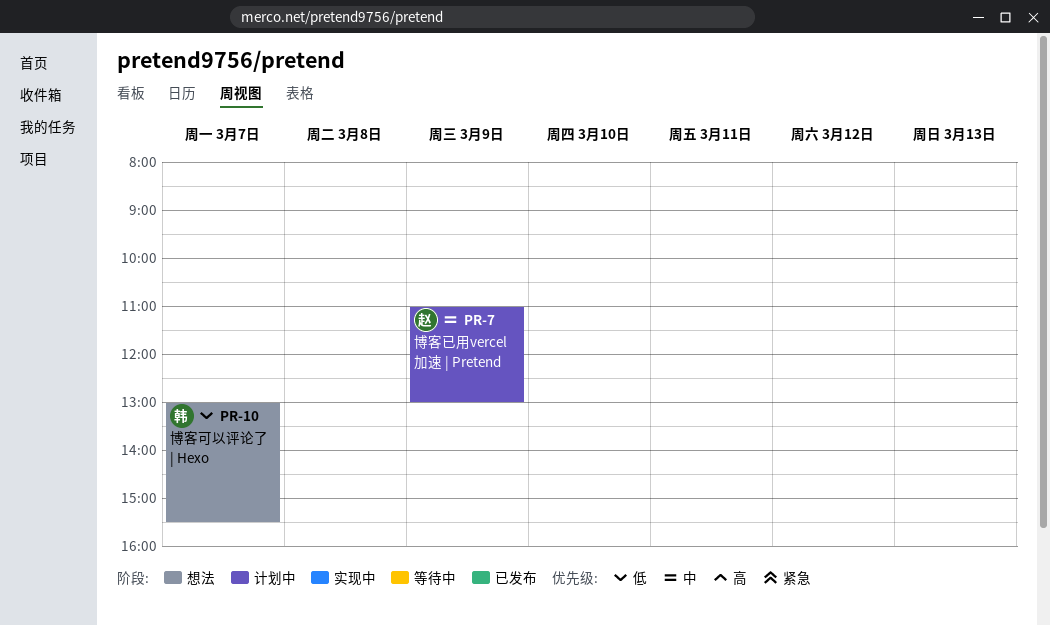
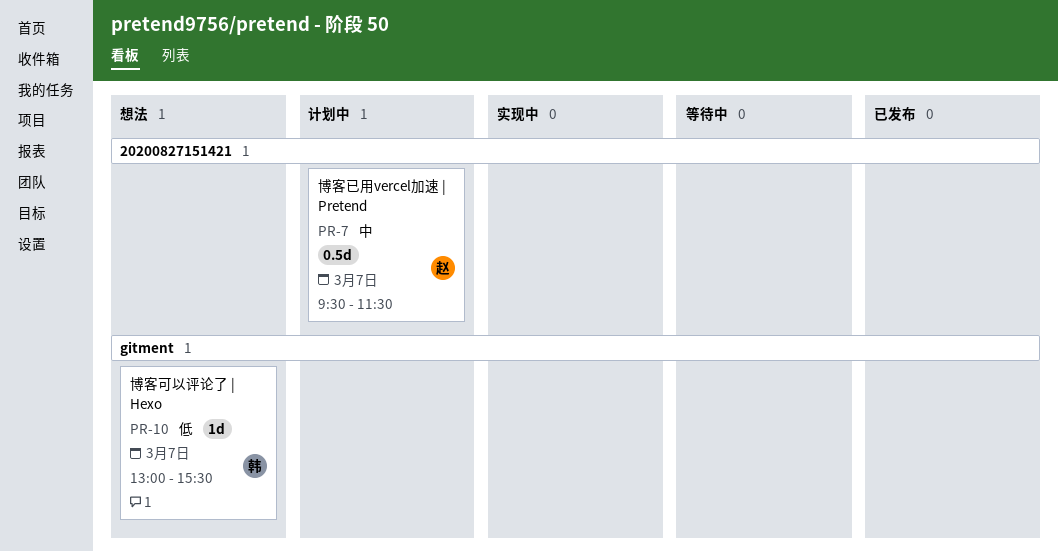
PR-7, day: Mar 9 -> Mar 7
PR-7, begins: 11:00 -> 09:30
PR-7, ends: 13:00 -> 11:30

